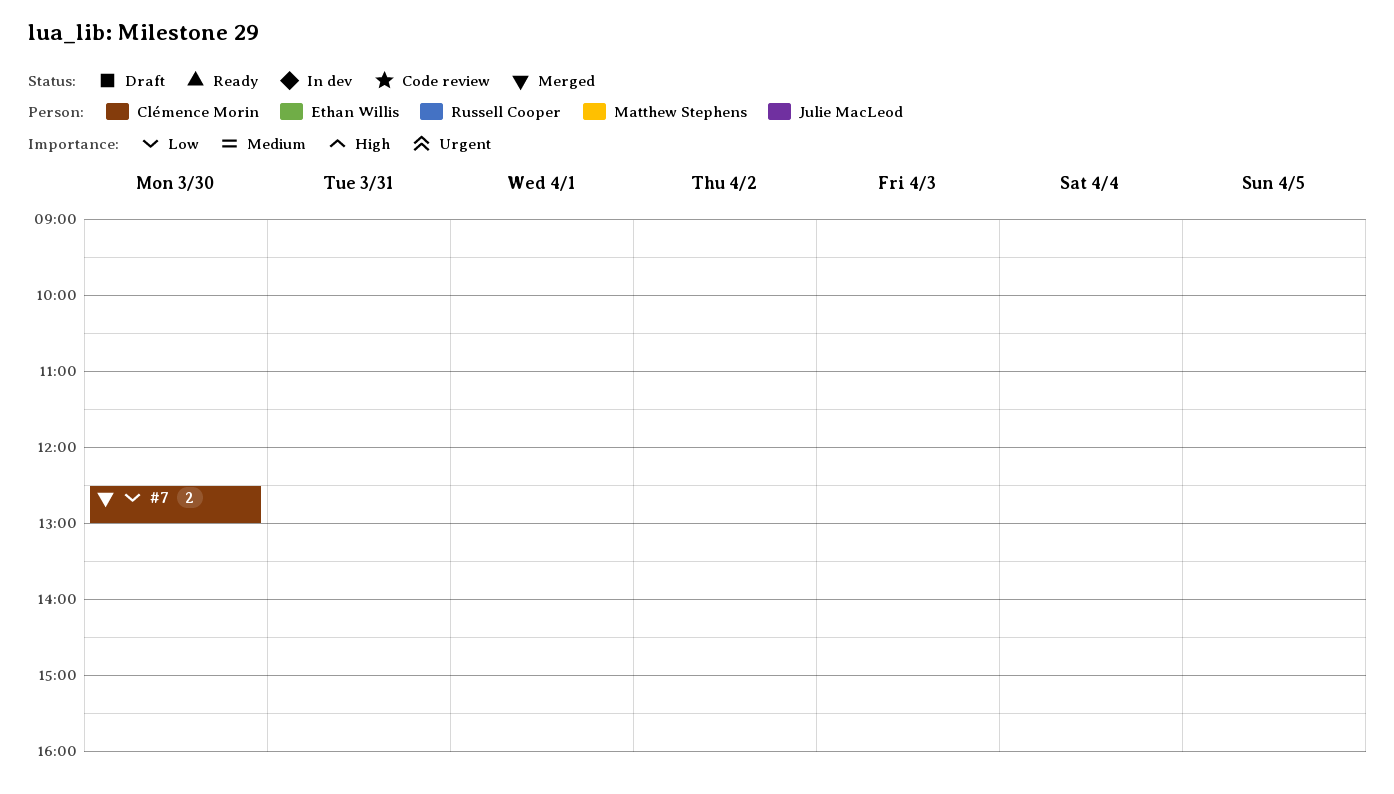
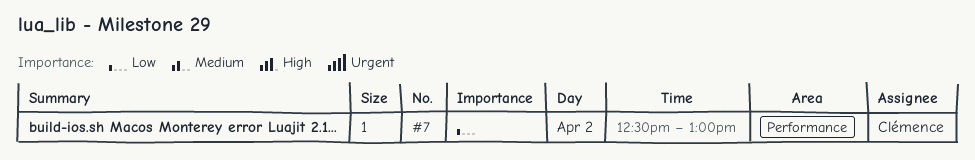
#7, estimate: 2 -> 1
#7, day: Mar 30 -> Apr 2

